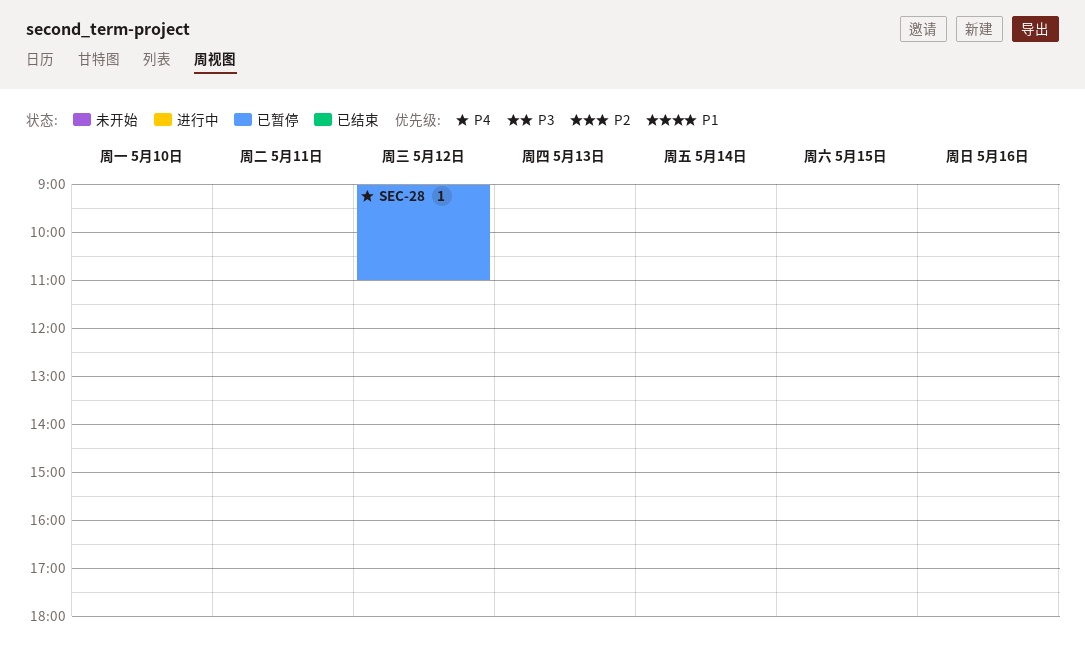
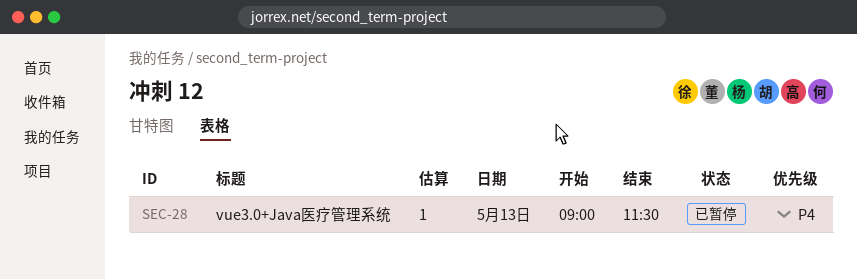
SEC-28, day: May 12 -> May 13
SEC-28, ends: 11:00 -> 11:30

